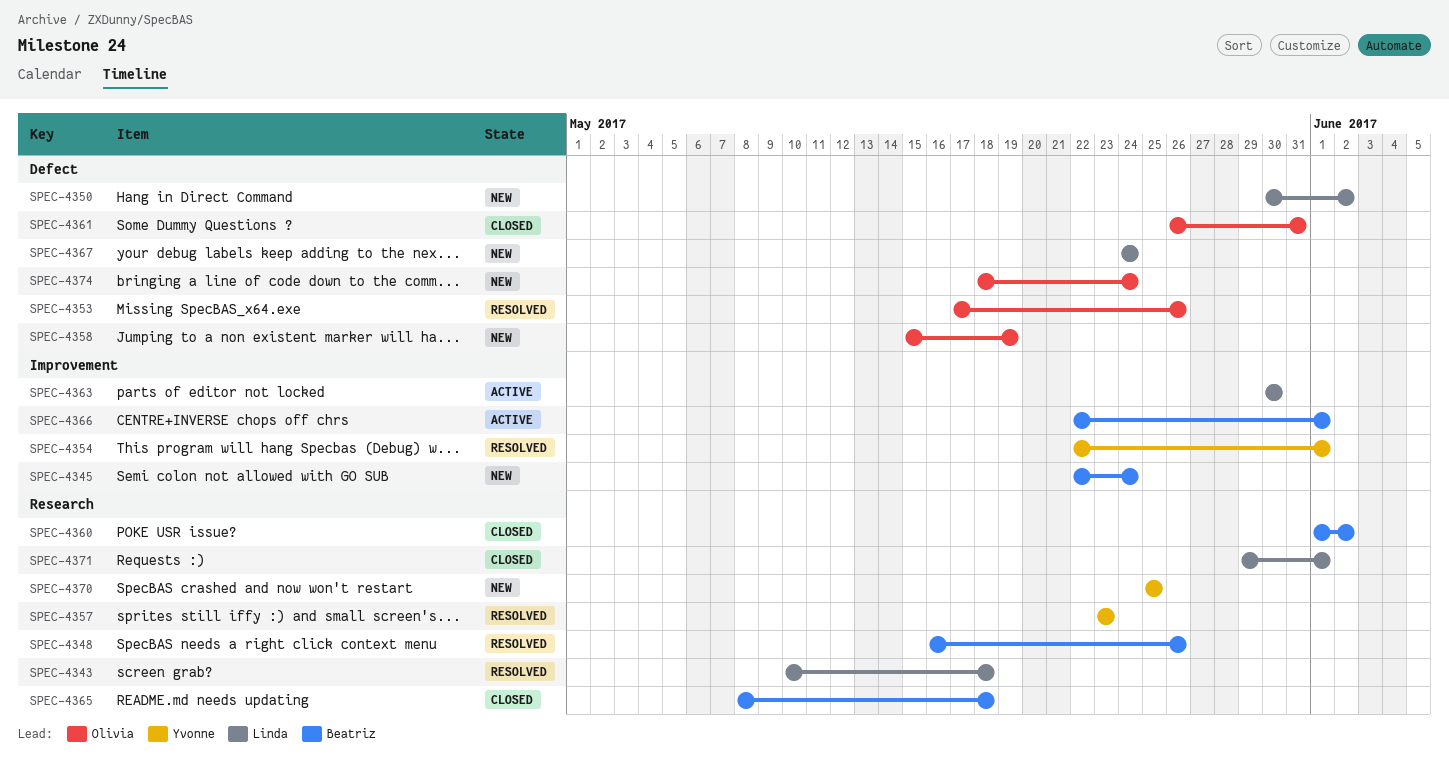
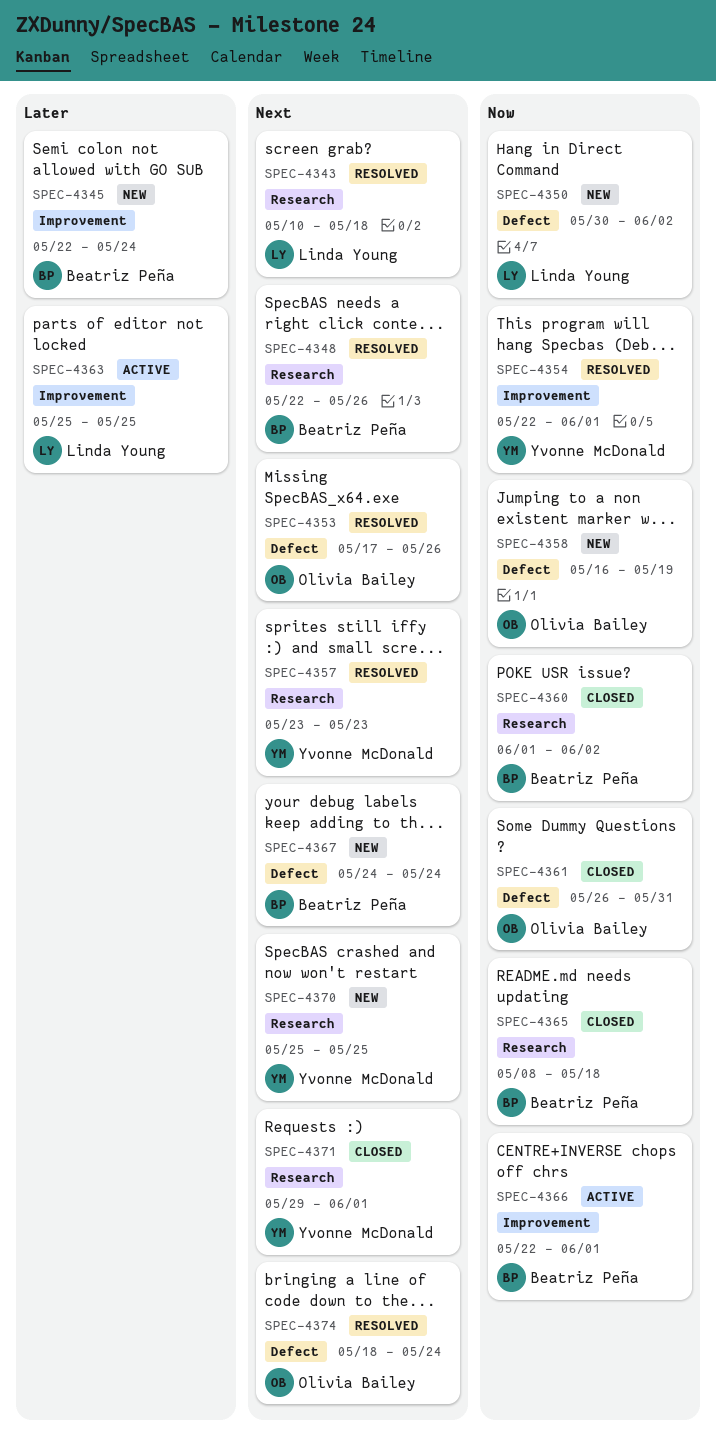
SPEC-4348, start: May 16 -> May 22
SPEC-4358, start: May 15 -> May 16
SPEC-4363, start: May 30 -> May 25
SPEC-4363, due: May 30 -> May 25
SPEC-4367, owner: Linda Young -> Beatriz Peña
SPEC-4371, owner: Linda Young -> Yvonne McDonald
SPEC-4374, status: New -> Resolved

